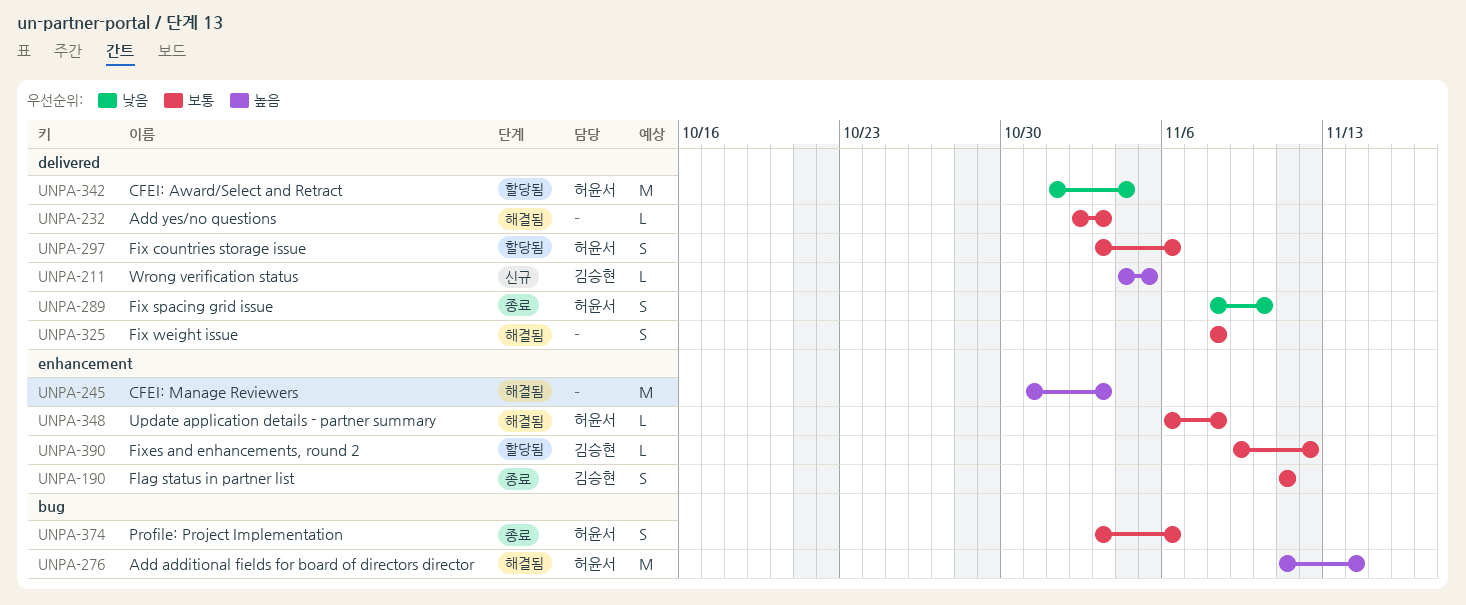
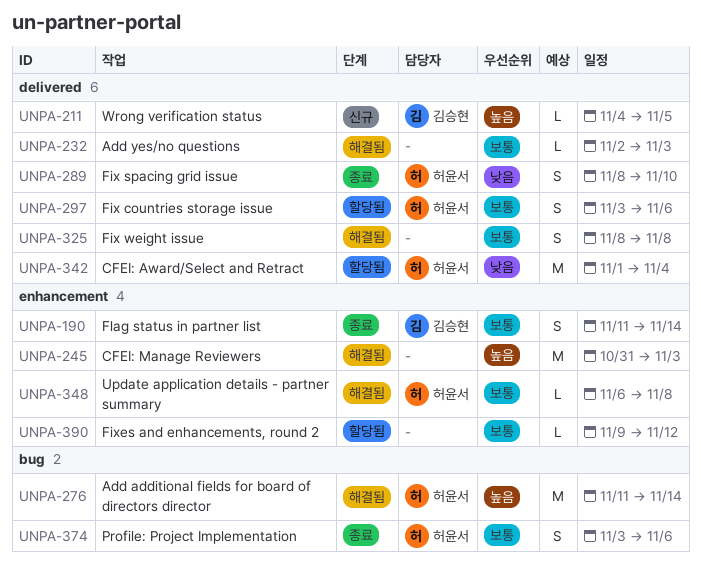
UNPA-190, due: Nov 11 -> Nov 14
UNPA-390, owner: 김승현 -> none

